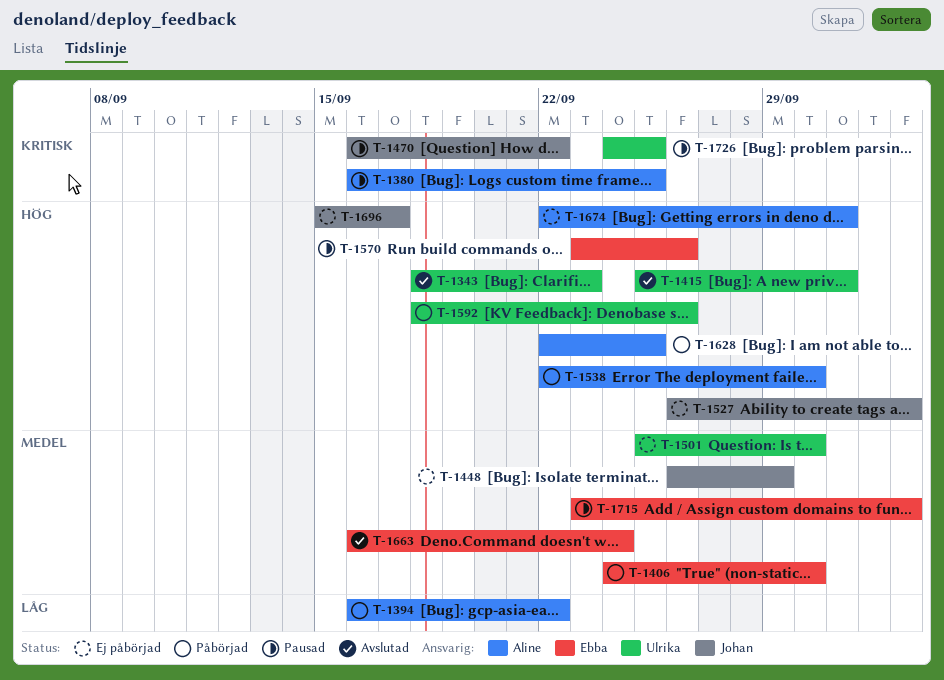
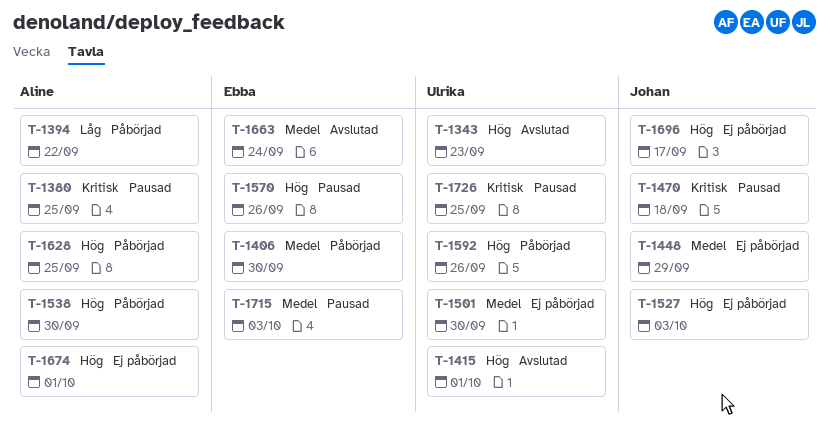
T-1470, due: Sep 22 -> Sep 18

